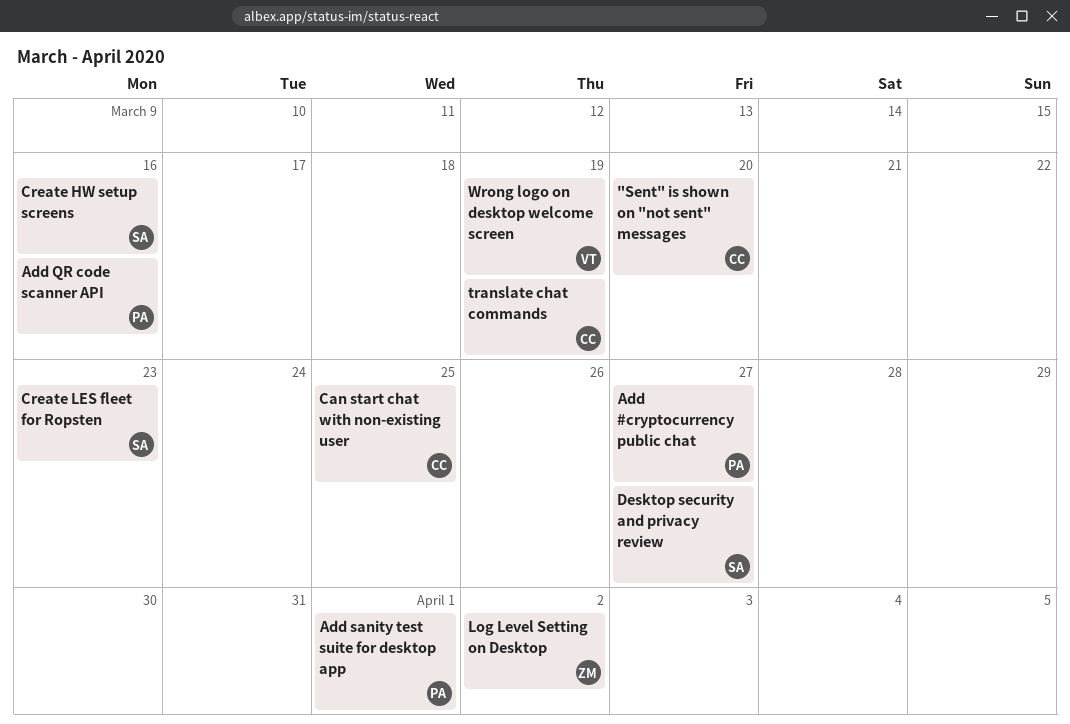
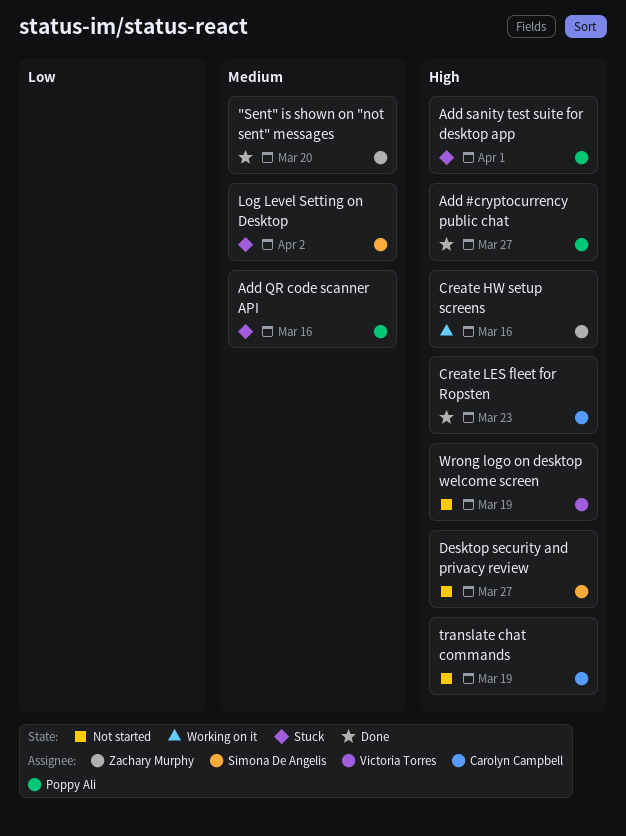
"Sent" is shown on "not sent" messages, owner: Carolyn Campbell -> Zachary Murphy
Can start chat with non-existing user: present -> none
Create HW setup screens, owner: Simona De Angelis -> Zachary Murphy
Create LES fleet for Ropsten, owner: Simona De Angelis -> Carolyn Campbell
Log Level Setting on Desktop, owner: Zachary Murphy -> Simona De Angelis

